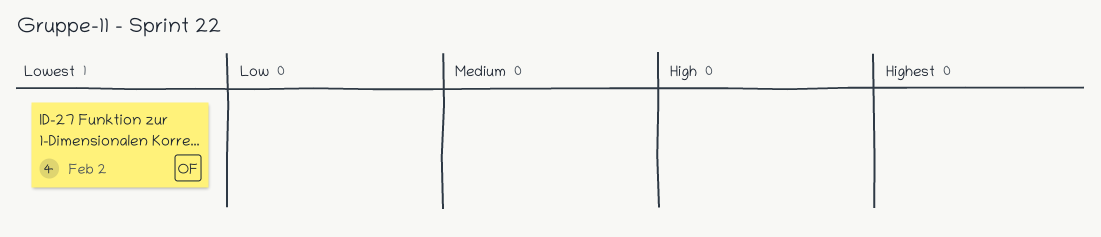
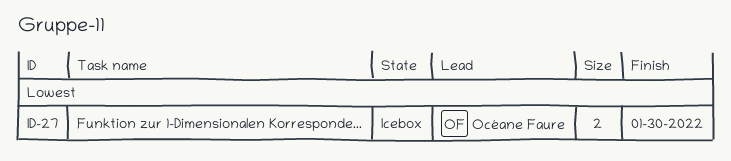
ID-27, estimate: 4 -> 2
ID-27, due: Feb 2 -> Jan 30

